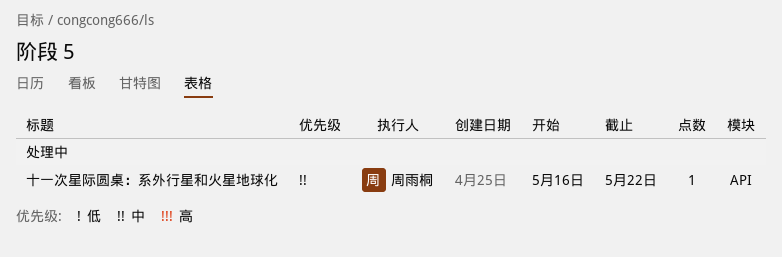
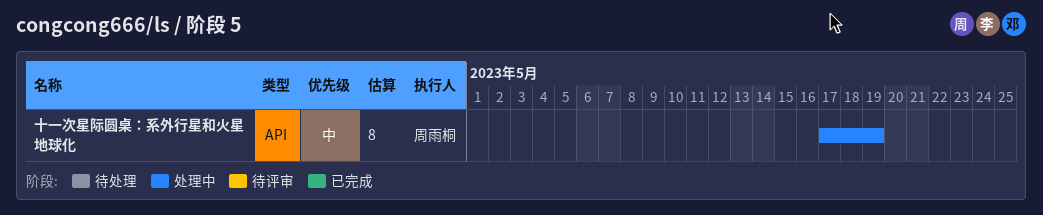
十一次星际圆桌：系外行星和火星地球化, estimate: 1 -> 8
十一次星际圆桌：系外行星和火星地球化, start: May 16 -> May 17
十一次星际圆桌：系外行星和火星地球化, due: May 22 -> May 19

